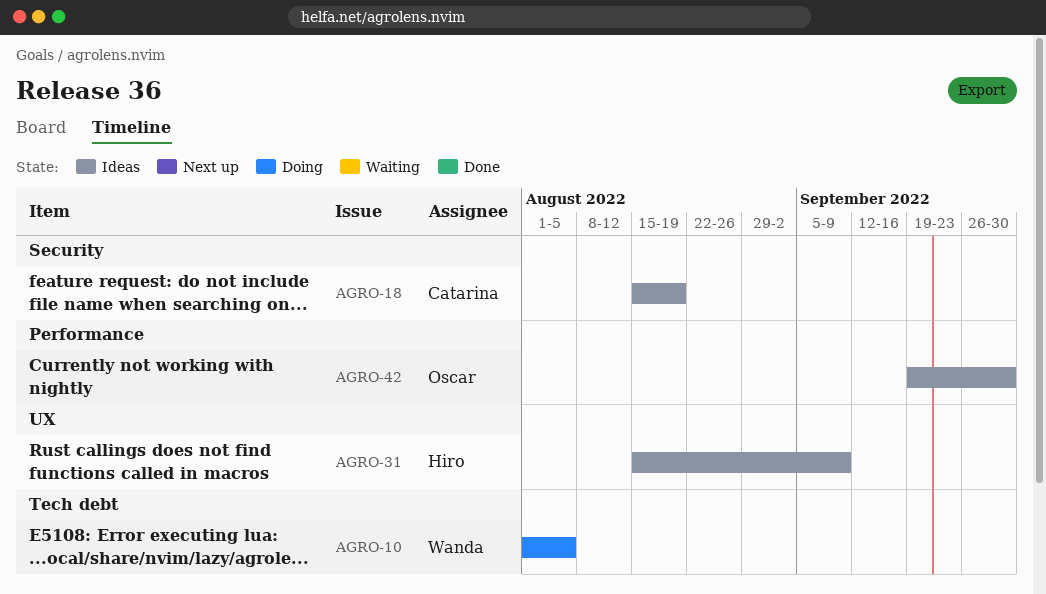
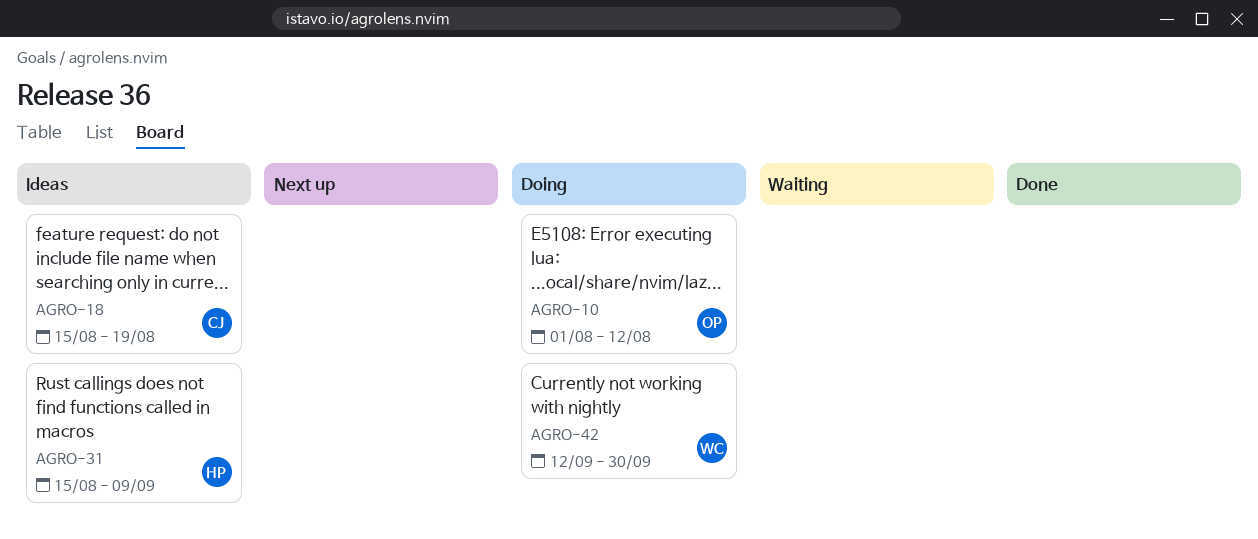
AGRO-10, owner: Wanda -> Oscar
AGRO-10, due: Aug 5 -> Aug 12
AGRO-42, status: Ideas -> Doing
AGRO-42, owner: Oscar -> Wanda
AGRO-42, start: Sep 19 -> Sep 12

